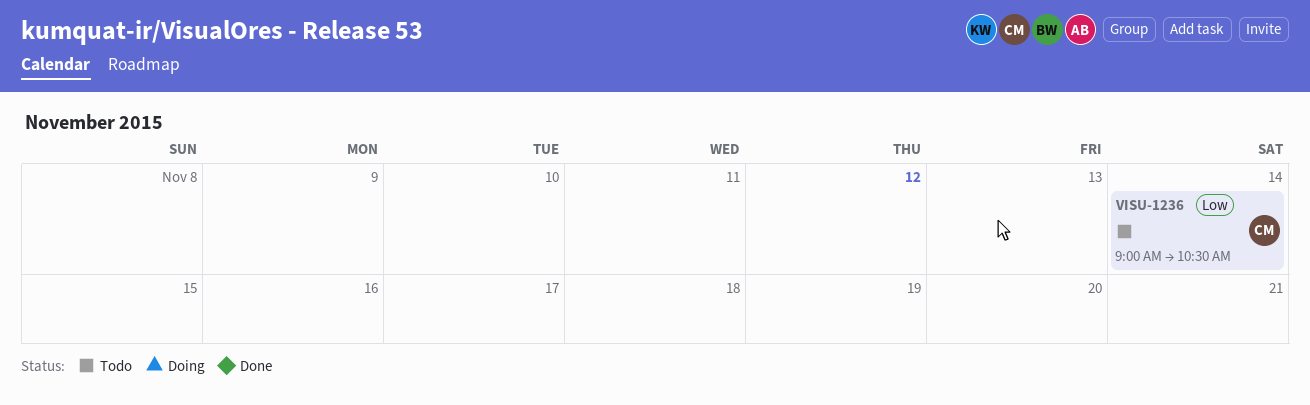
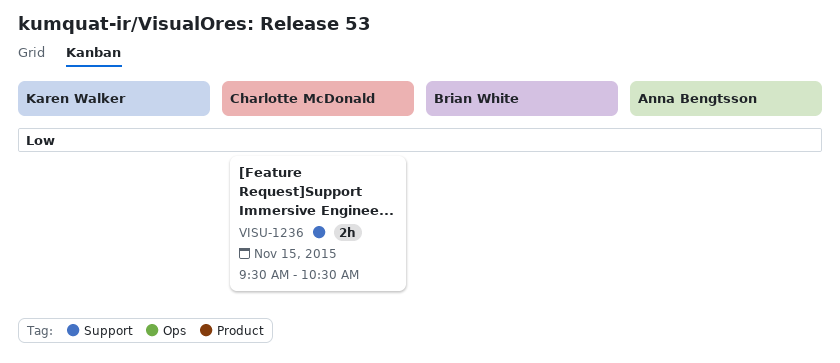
VISU-1236, day: Nov 14 -> Nov 15
VISU-1236, begins: 09:00 -> 09:30

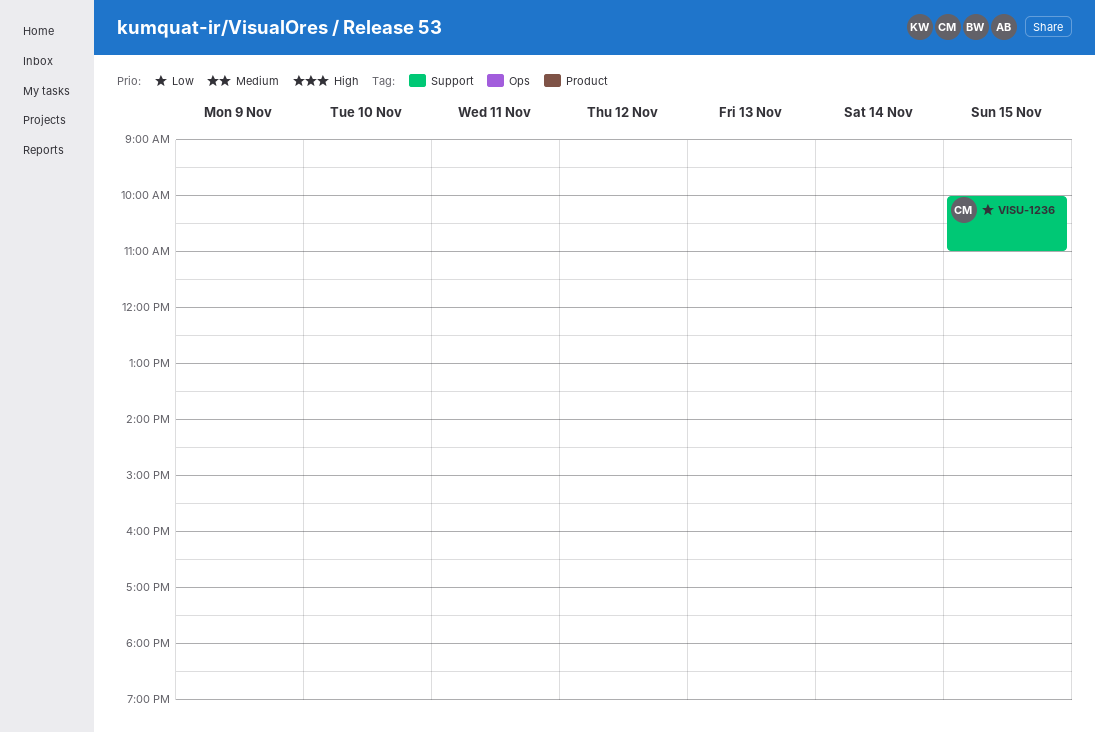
VISU-1236, begins: 09:30 -> 10:00
VISU-1236, ends: 10:30 -> 11:00

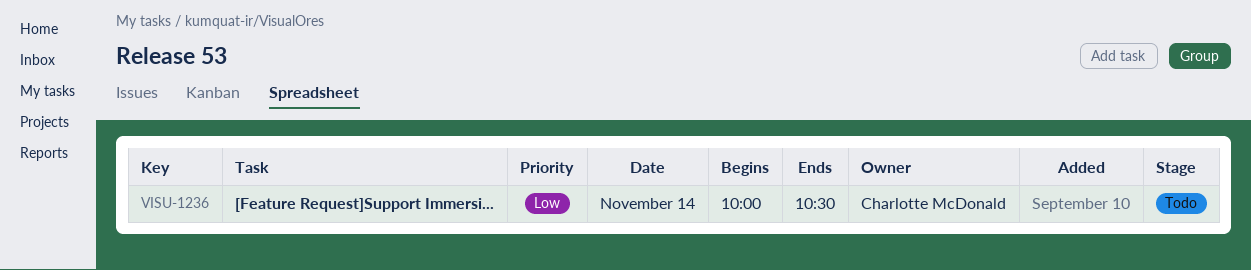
VISU-1236, day: Nov 15 -> Nov 14
VISU-1236, ends: 11:00 -> 10:30

